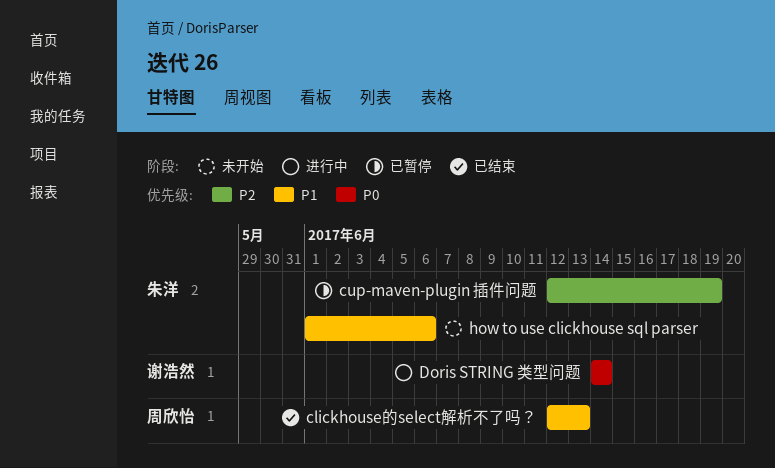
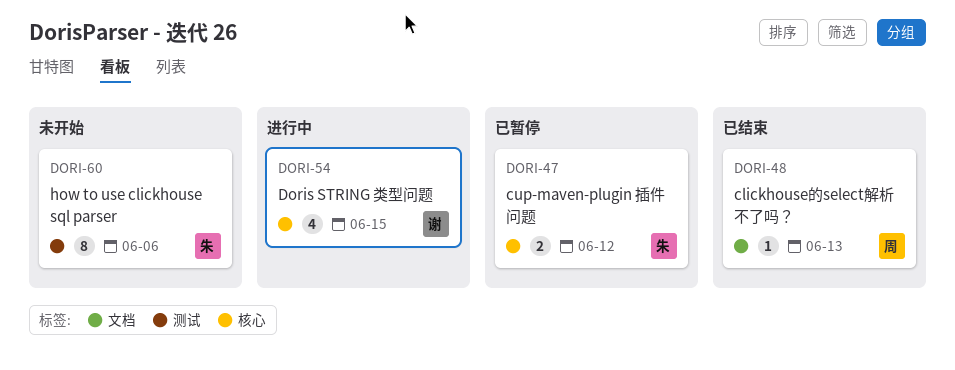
cup-maven-plugin 插件问题, due: Jun 19 -> Jun 12
Doris STRING 类型问题, due: Jun 14 -> Jun 15

